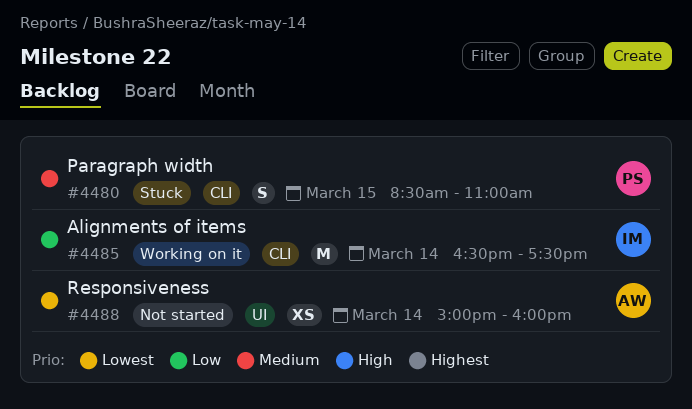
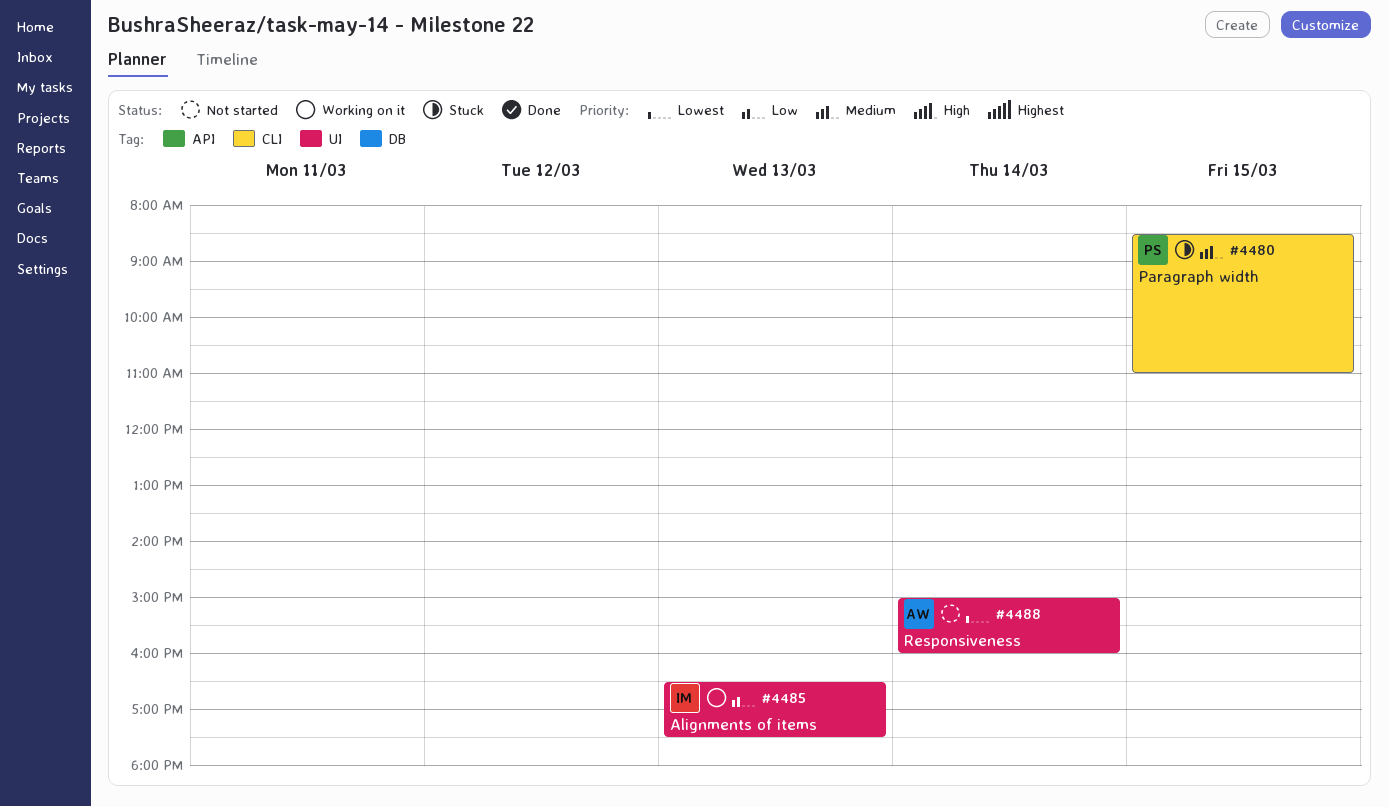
#4485, label: CLI -> UI
#4485, day: Mar 14 -> Mar 13

